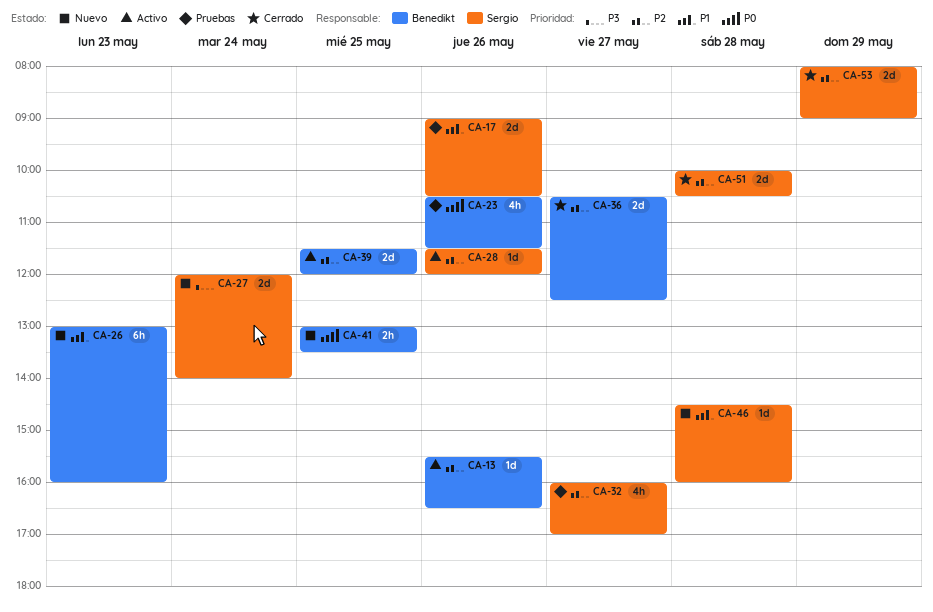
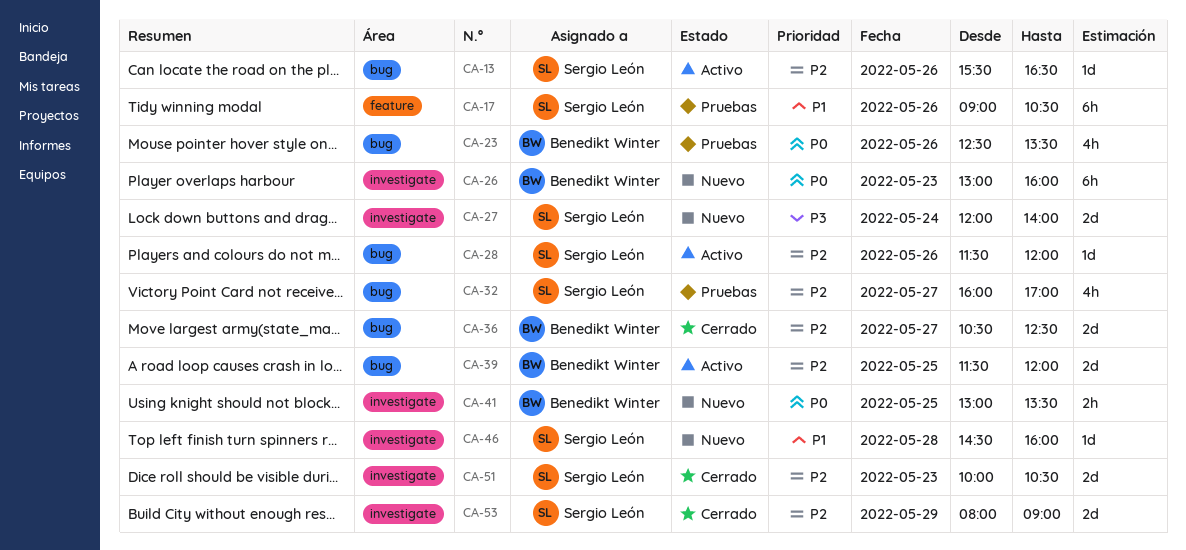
CA-13, owner: Benedikt Winter -> Sergio León
CA-17, estimate: 2d -> 6h
CA-23, begins: 10:30 -> 12:30
CA-23, ends: 11:30 -> 13:30
CA-26, priority: P1 -> P0
CA-51, day: May 28 -> May 23

